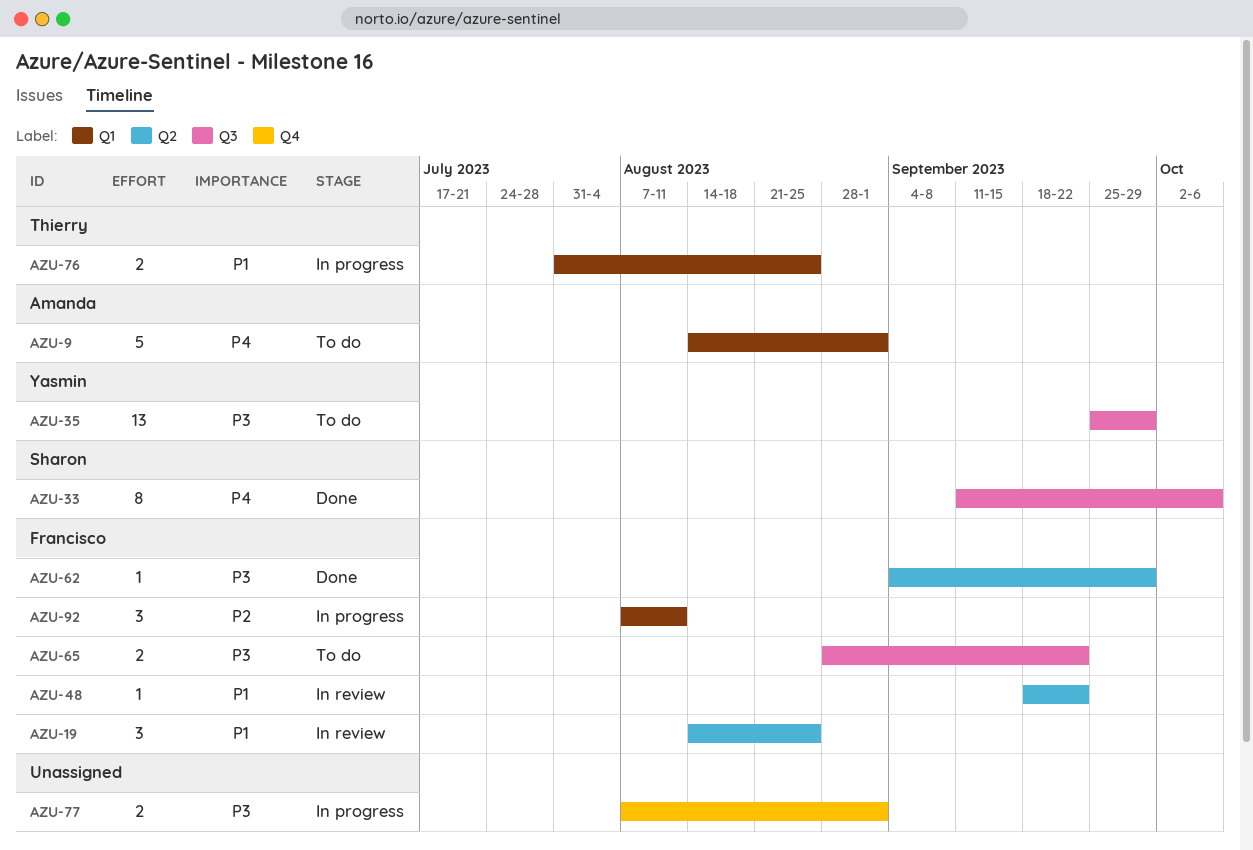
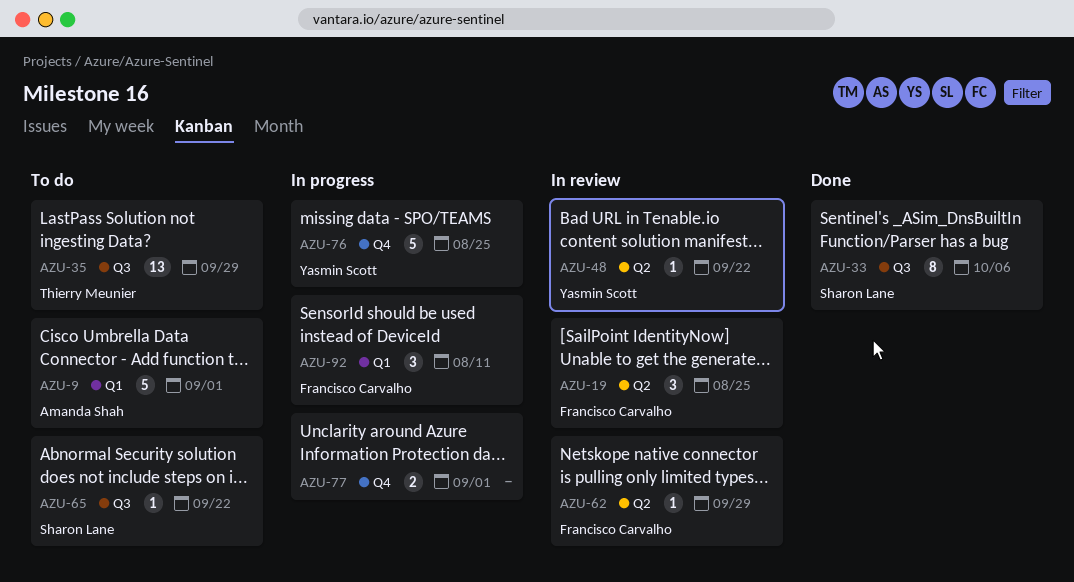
AZU-35, owner: Yasmin Scott -> Thierry Meunier
AZU-48, owner: Francisco Carvalho -> Yasmin Scott
AZU-62, status: Done -> In review
AZU-65, owner: Francisco Carvalho -> Sharon Lane
AZU-65, estimate: 2 -> 1
AZU-76, owner: Thierry Meunier -> Yasmin Scott
AZU-76, label: Q1 -> Q4
AZU-76, estimate: 2 -> 5

